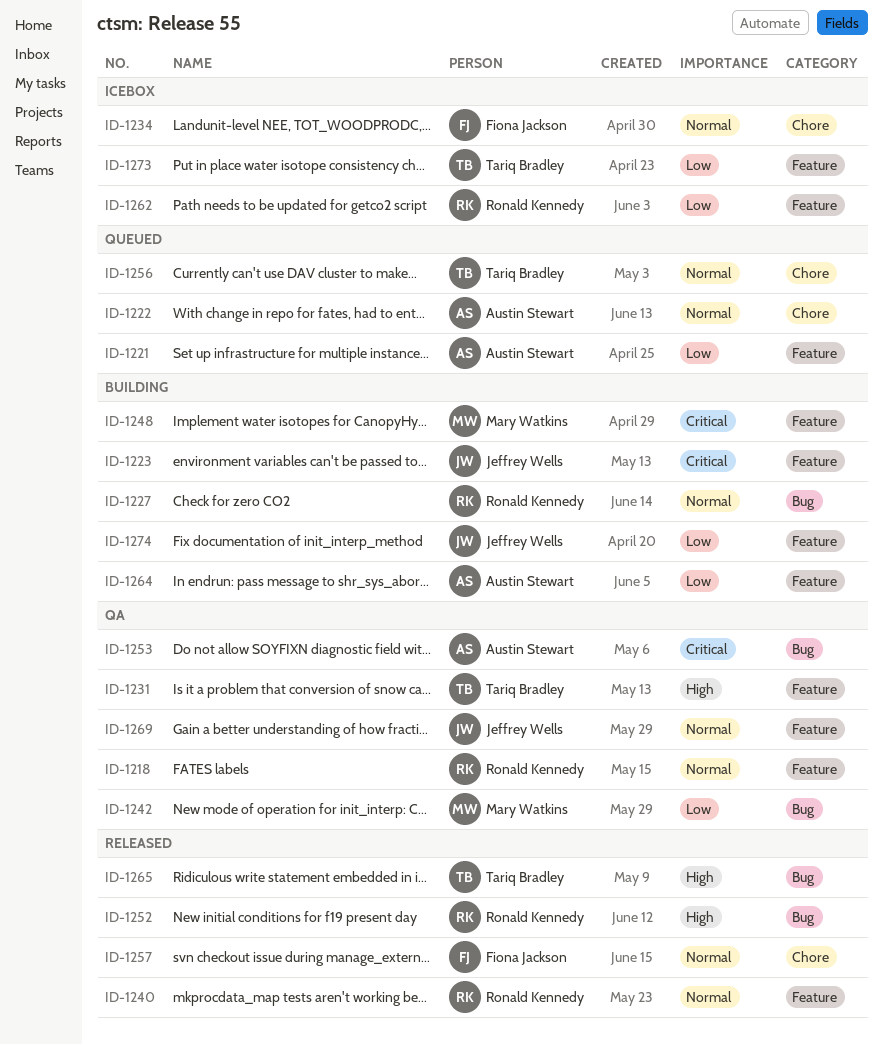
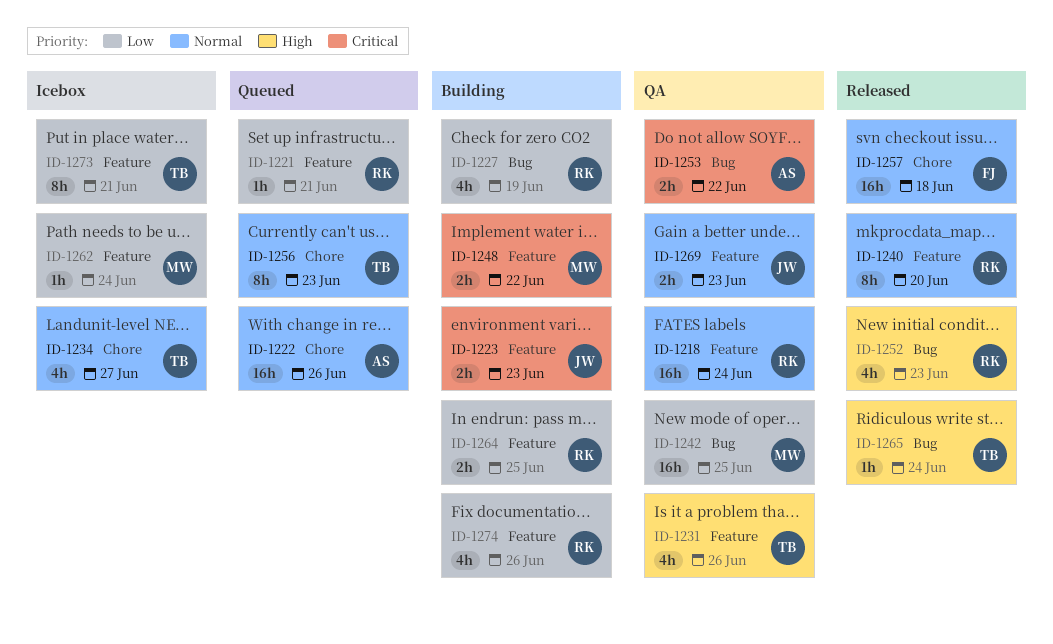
ID-1221, owner: Austin Stewart -> Ronald Kennedy
ID-1227, priority: Normal -> Low
ID-1234, owner: Fiona Jackson -> Tariq Bradley
ID-1262, owner: Ronald Kennedy -> Mary Watkins
ID-1264, owner: Austin Stewart -> Ronald Kennedy
ID-1274, owner: Jeffrey Wells -> Ronald Kennedy

